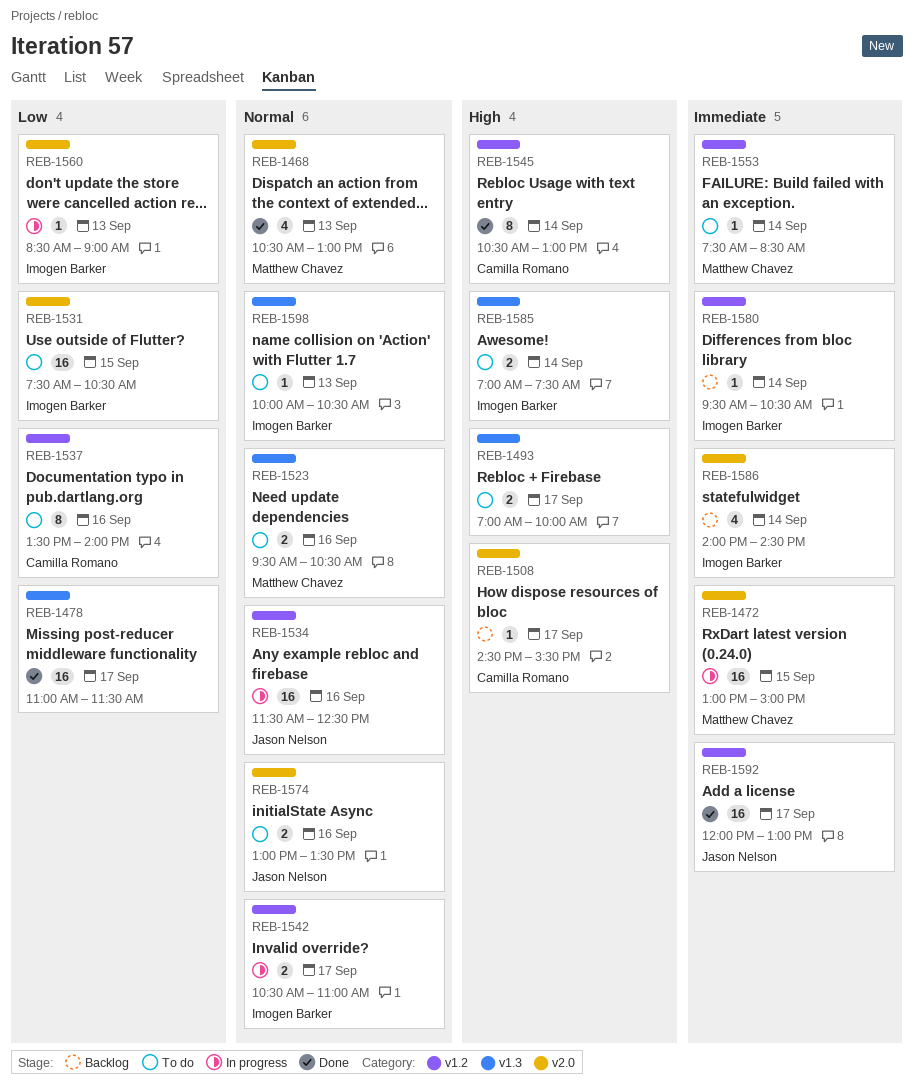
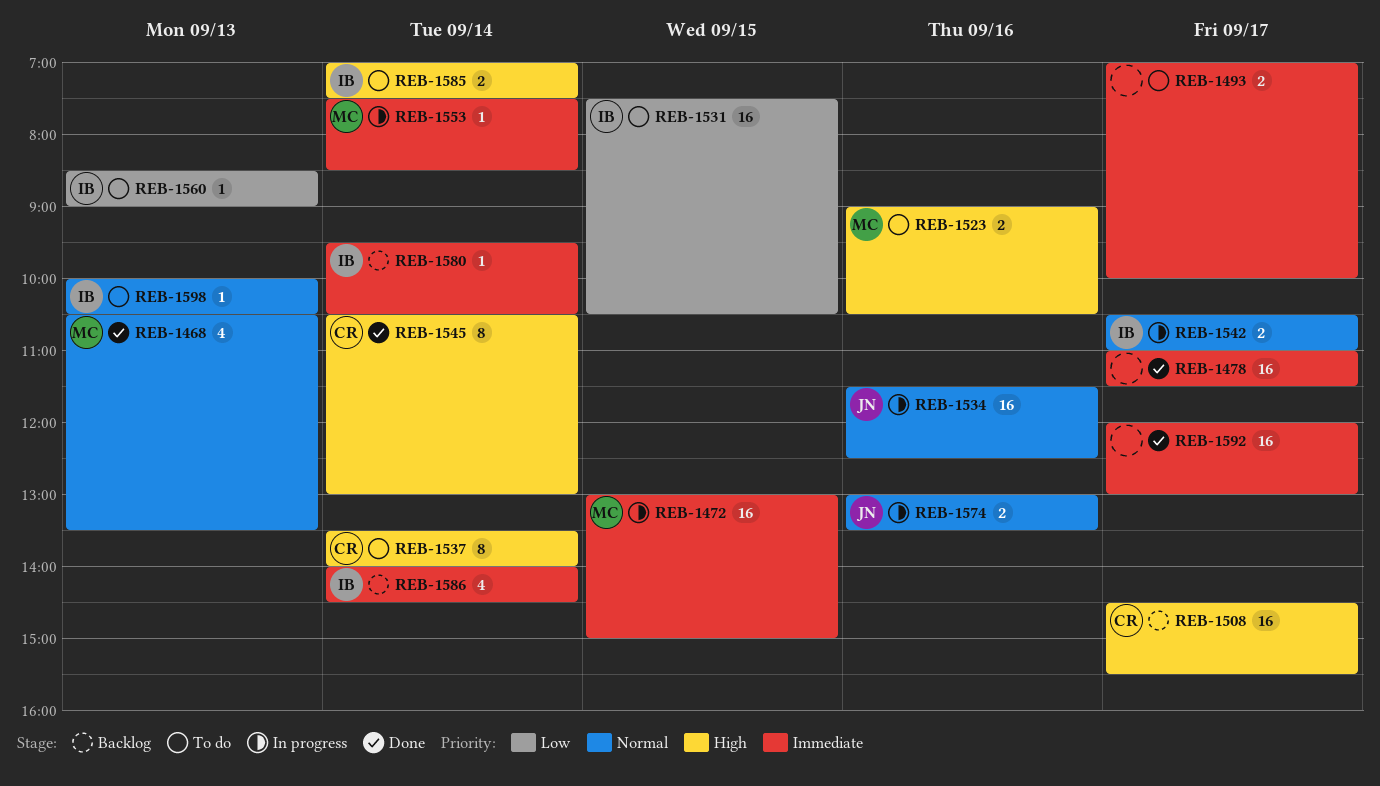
REB-1468, ends: 13:00 -> 13:30
REB-1478, priority: Low -> Immediate
REB-1493, priority: High -> Immediate
REB-1508, estimate: 1 -> 16
REB-1523, priority: Normal -> High
REB-1523, begins: 09:30 -> 09:00
REB-1537, priority: Low -> High
REB-1537, day: Sep 16 -> Sep 14
REB-1553, status: To do -> In progress
REB-1560, status: In progress -> To do
REB-1574, status: To do -> In progress
REB-1592, owner: Jason Nelson -> none

